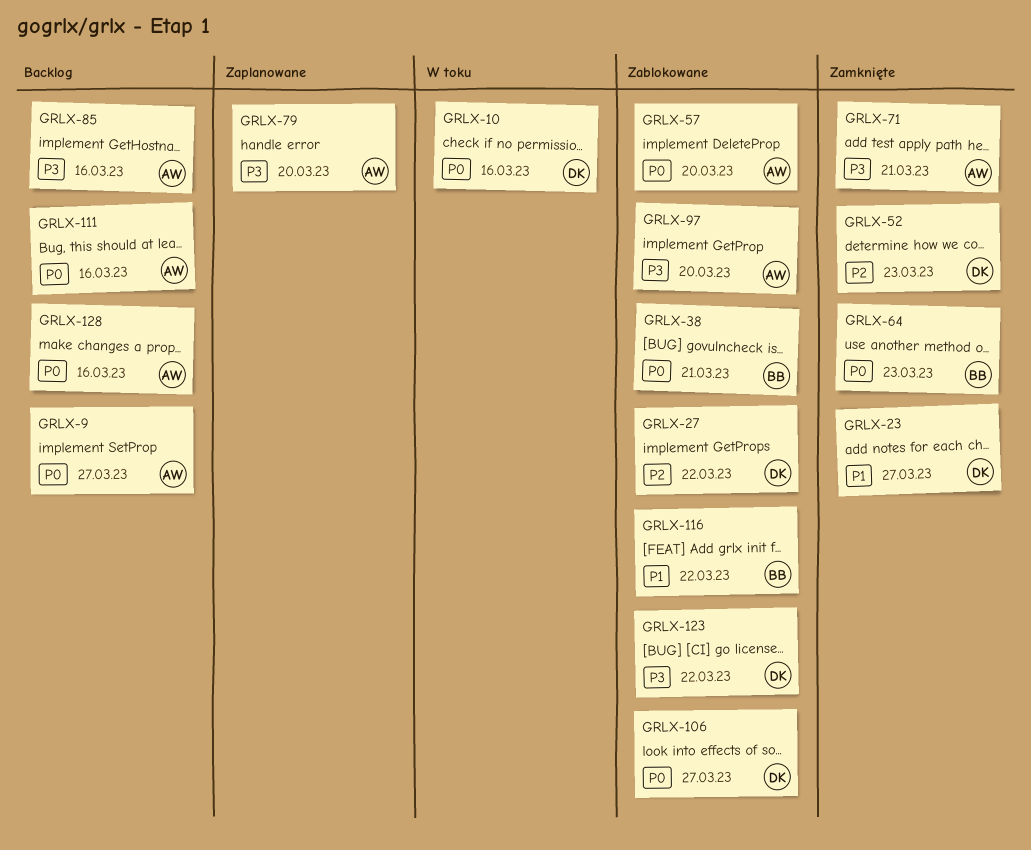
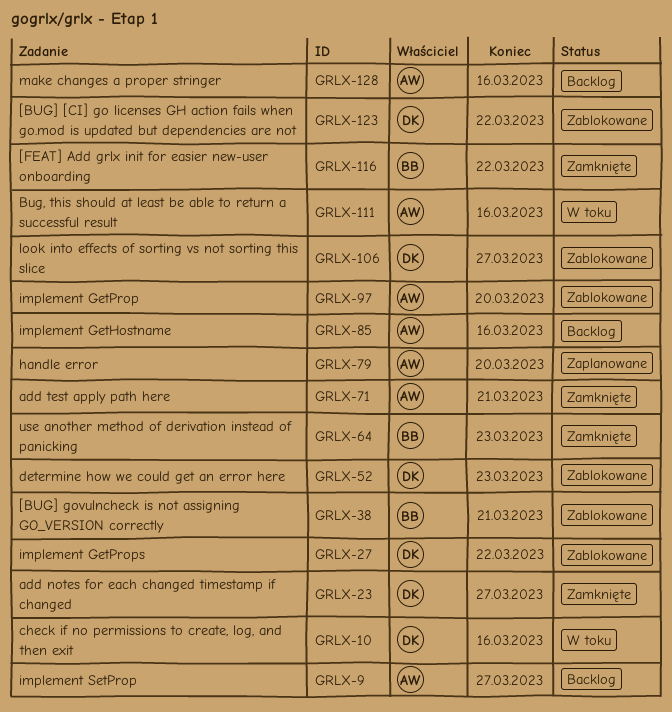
GRLX-52, status: Zamknięte -> Zablokowane
GRLX-57: present -> none
GRLX-111, status: Backlog -> W toku
GRLX-116, status: Zablokowane -> Zamknięte

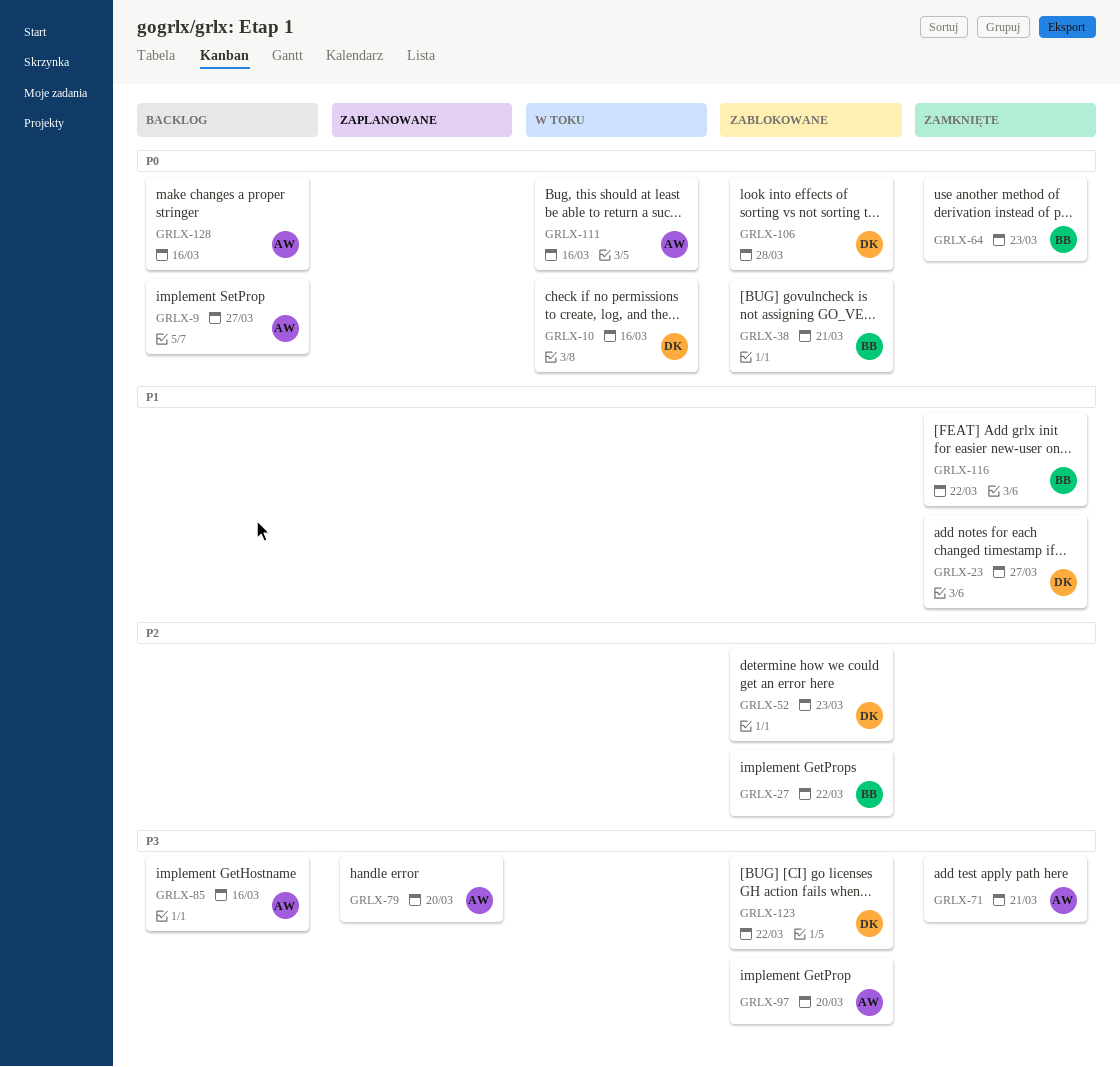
GRLX-27, owner: DK -> BB
GRLX-106, due: Mar 27 -> Mar 28

